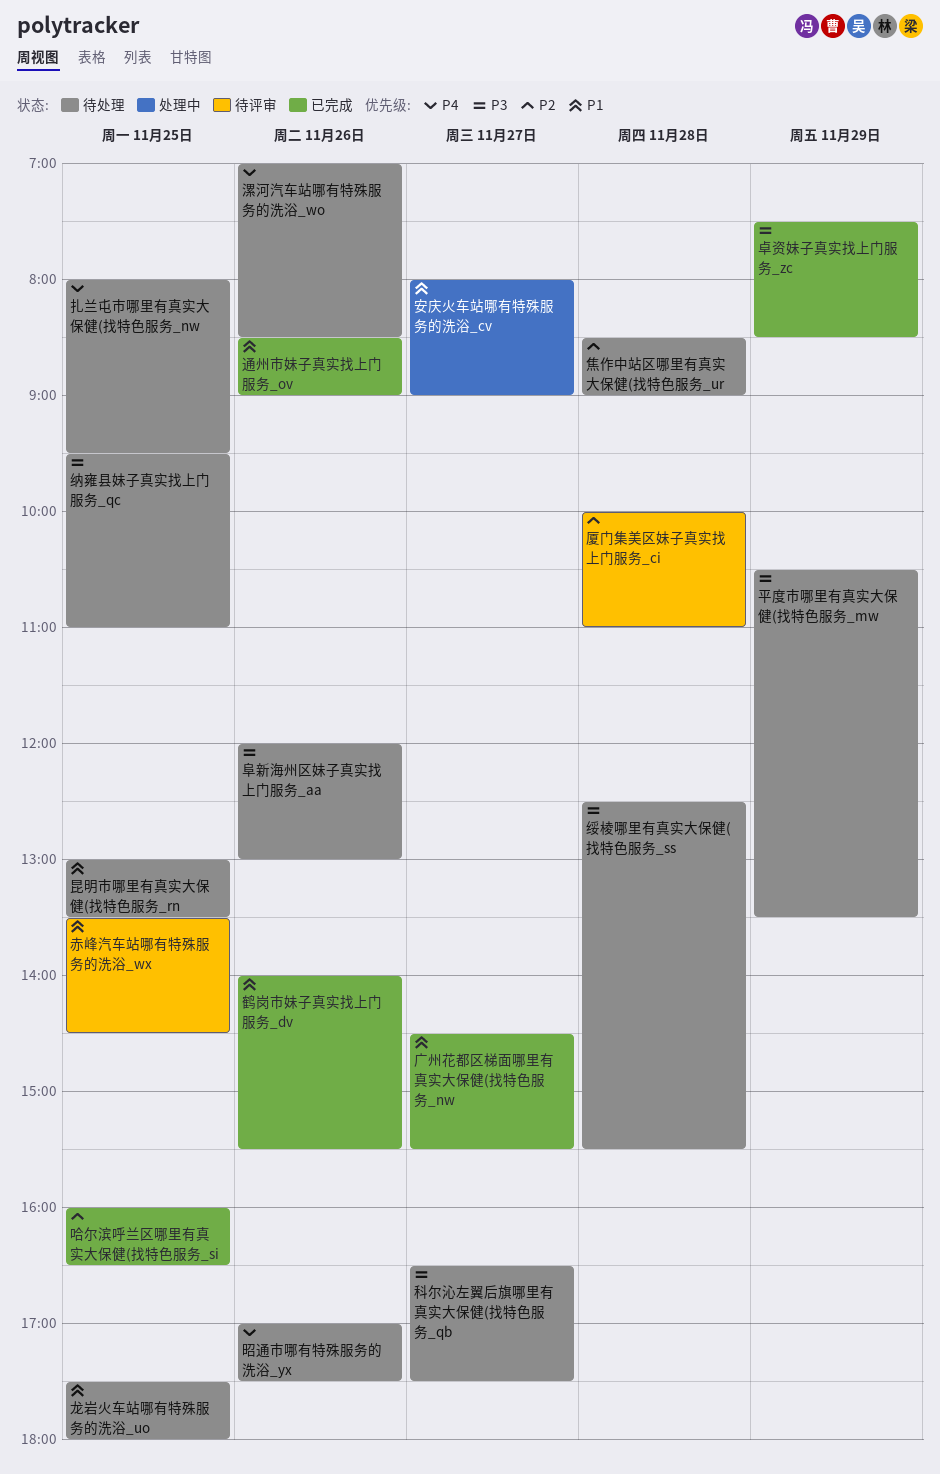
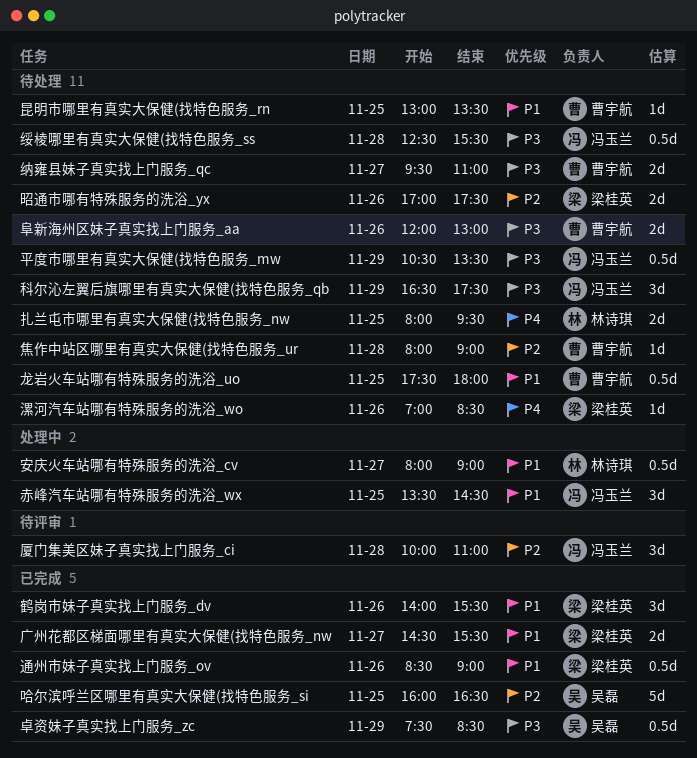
昭通市哪有特殊服务的洗浴_yx, priority: P4 -> P2
焦作中站区哪里有真实大保健(找特色服务_ur, begins: 08:30 -> 08:00
科尔沁左翼后旗哪里有真实大保健(找特色服务_qb, day: Nov 27 -> Nov 29
纳雍县妹子真实找上门服务_qc, day: Nov 25 -> Nov 27
赤峰汽车站哪有特殊服务的洗浴_wx, status: 待评审 -> 处理中

